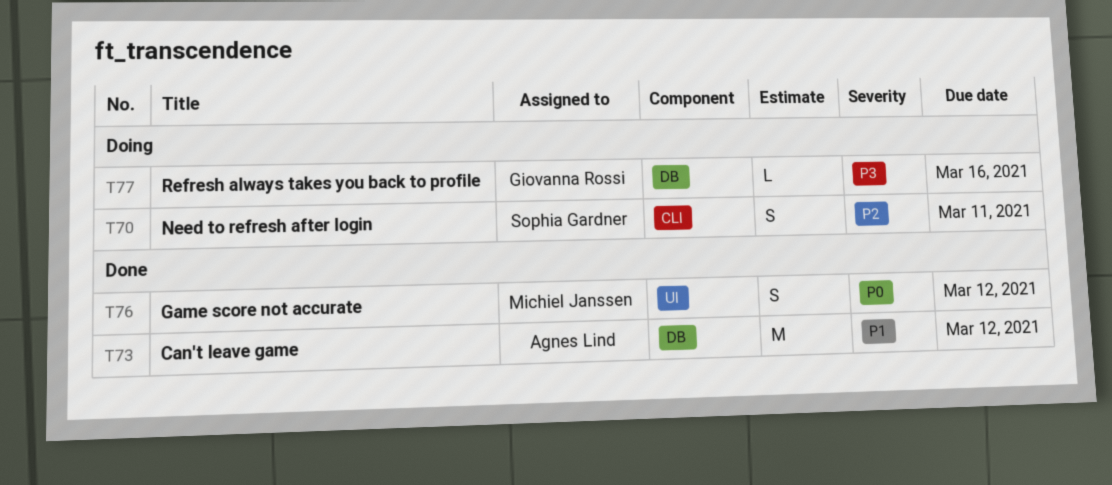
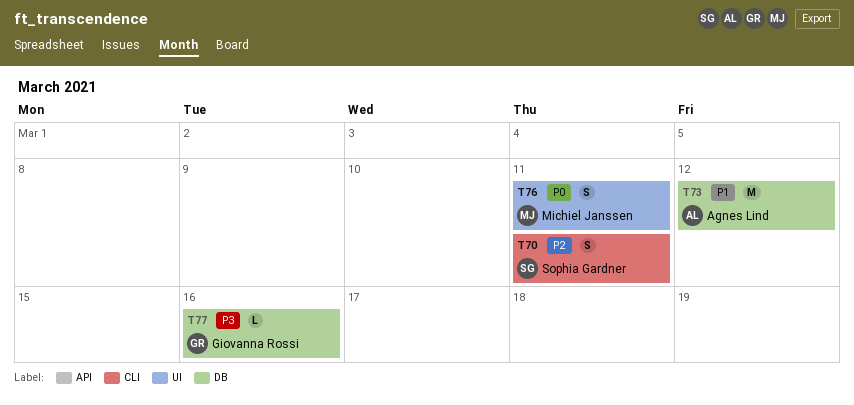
T76, due: Mar 12 -> Mar 11

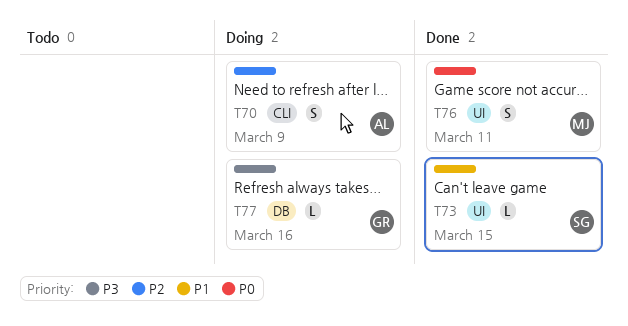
T70, owner: Sophia Gardner -> Agnes Lind
T70, due: Mar 11 -> Mar 9
T73, owner: Agnes Lind -> Sophia Gardner
T73, label: DB -> UI
T73, estimate: M -> L
T73, due: Mar 12 -> Mar 15

